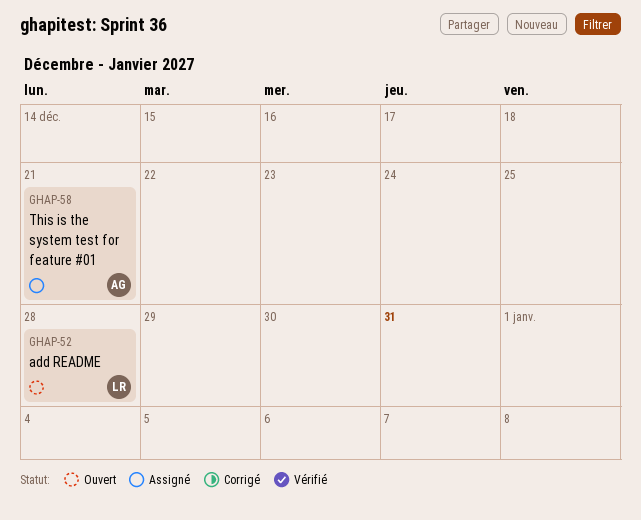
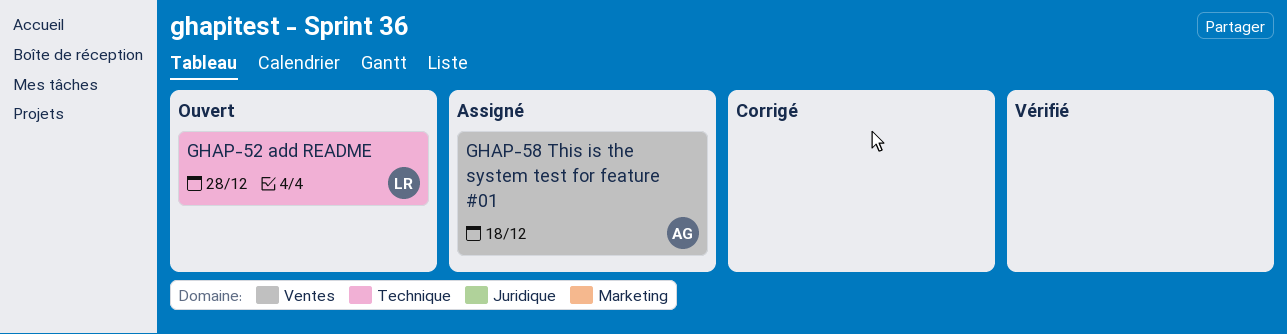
GHAP-58, due: Dec 21 -> Dec 18

